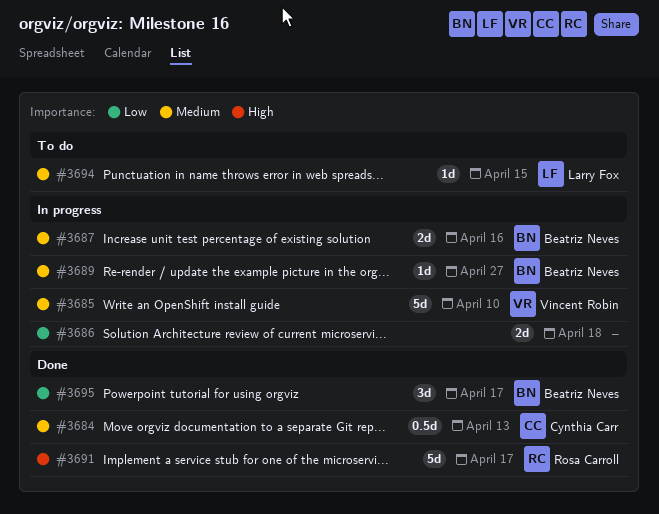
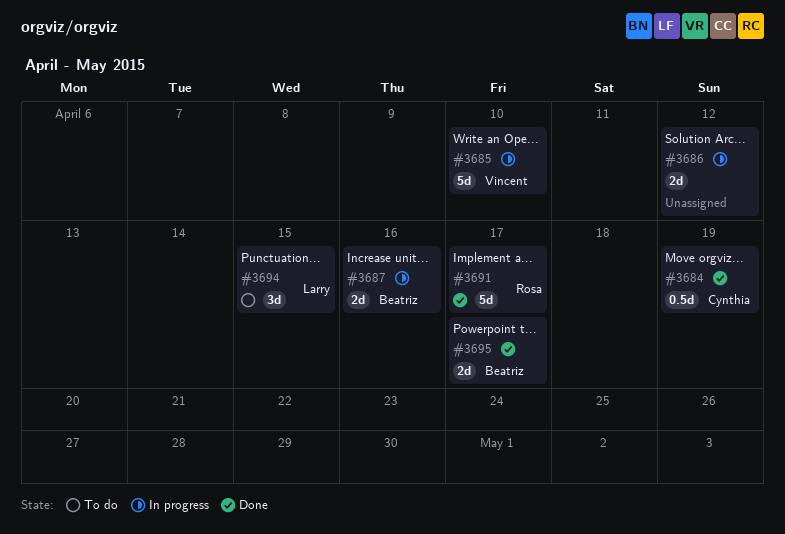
#3684, due: Apr 13 -> Apr 19
#3686, due: Apr 18 -> Apr 12
#3689: present -> none
#3694, estimate: 1d -> 3d
#3695, estimate: 3d -> 2d

